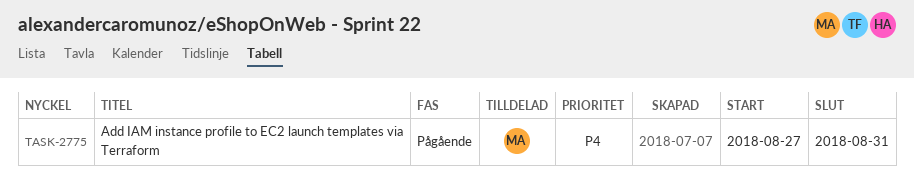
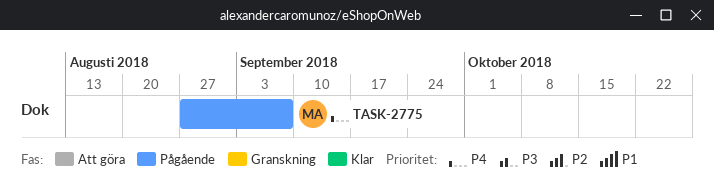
TASK-2775, due: Aug 31 -> Sep 7

